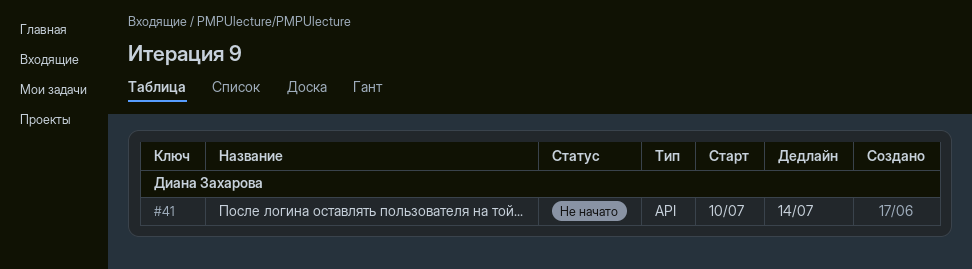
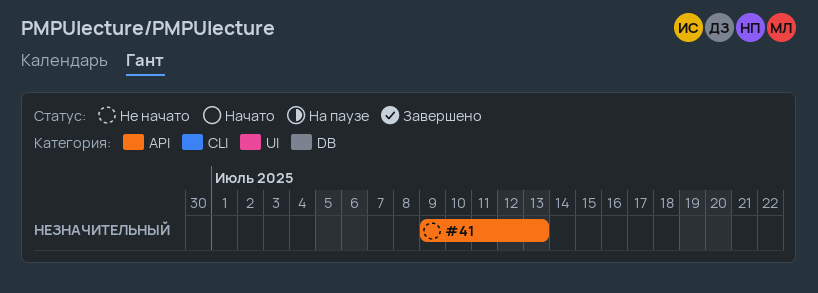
#41, start: Jul 10 -> Jul 9
#41, due: Jul 14 -> Jul 13

